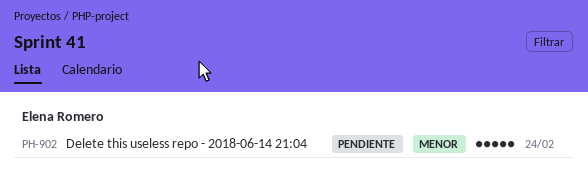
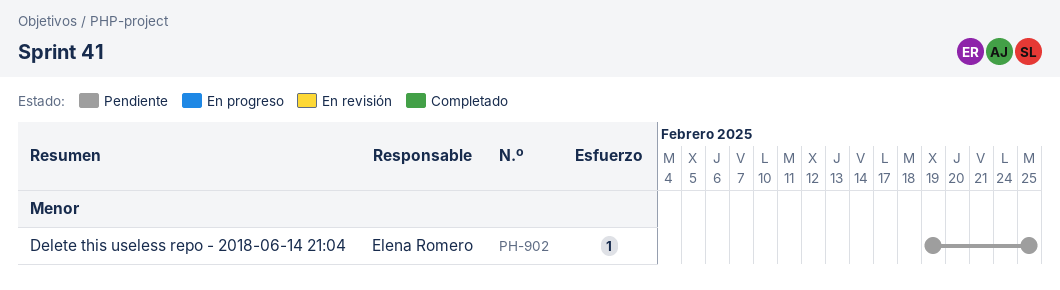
PH-902, estimate: 5 -> 1
PH-902, due: Feb 24 -> Feb 25

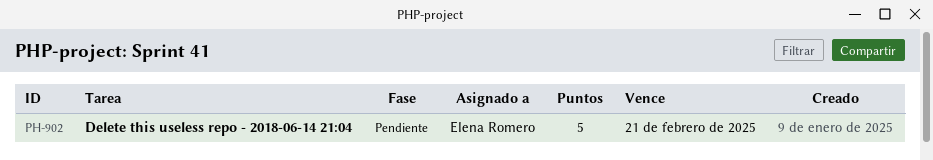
PH-902, estimate: 1 -> 5
PH-902, due: Feb 25 -> Feb 21

